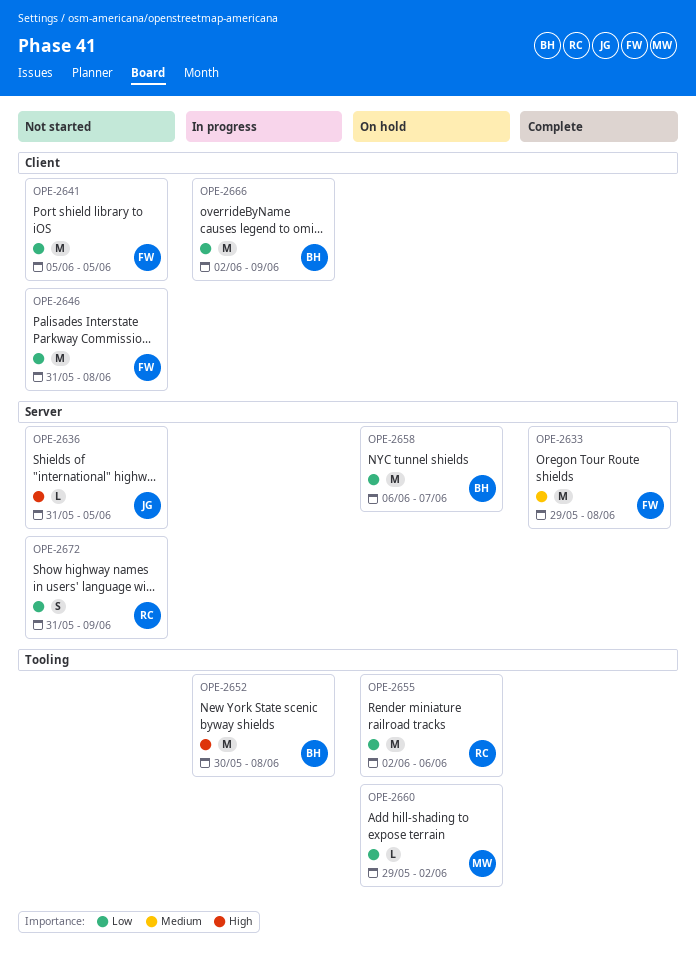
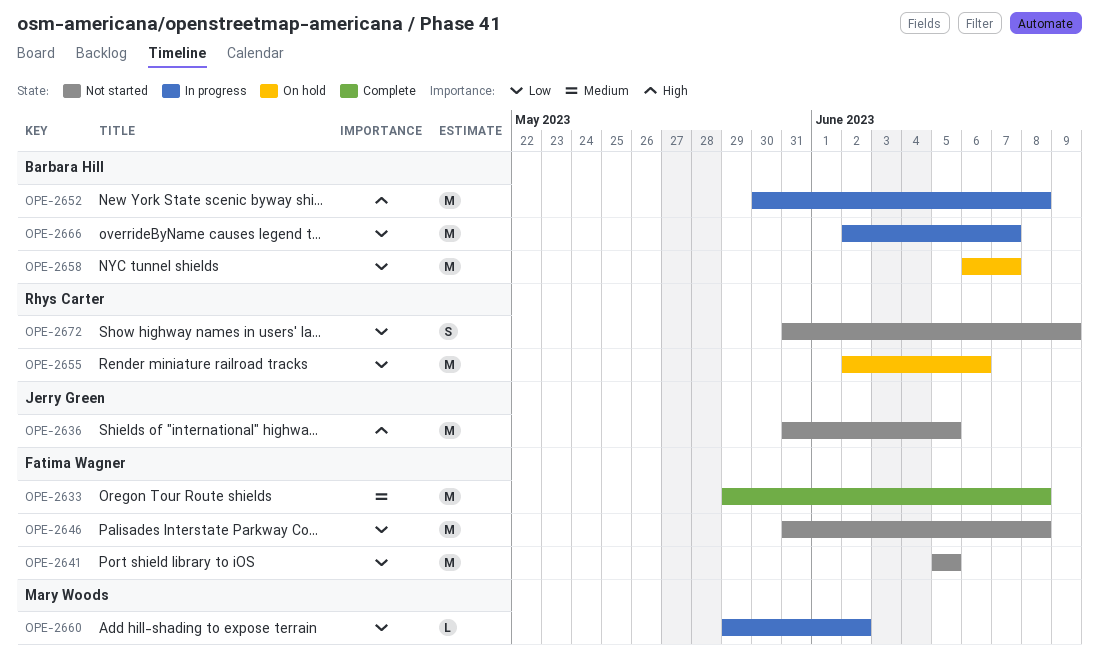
OPE-2636, estimate: L -> M
OPE-2660, status: On hold -> In progress
OPE-2666, due: Jun 9 -> Jun 7

